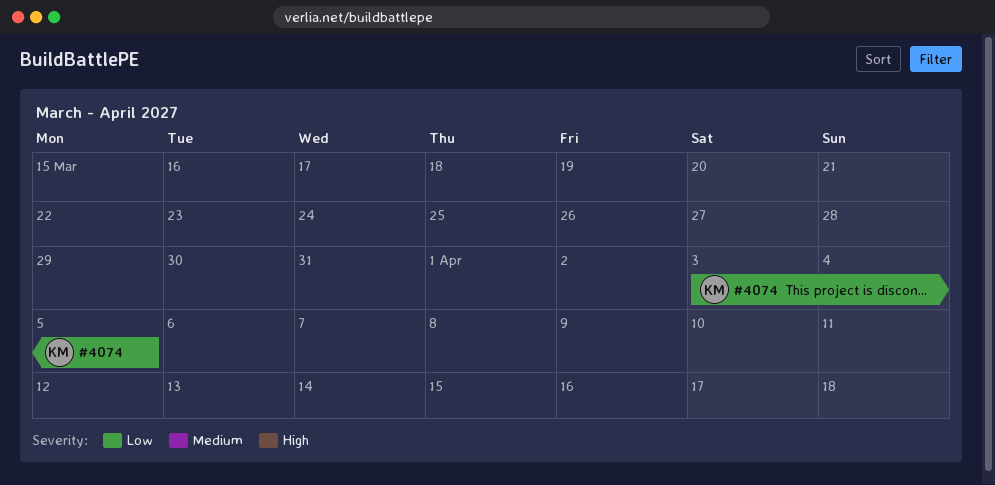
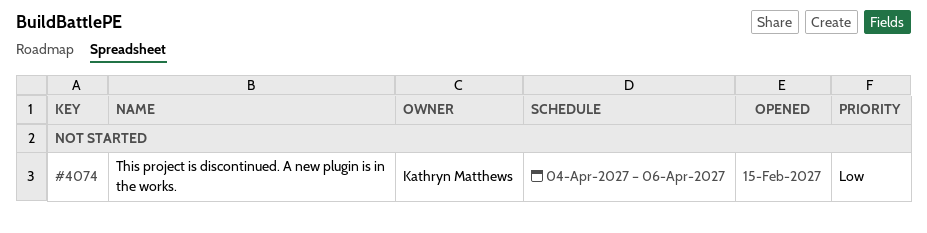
#4074, start: Apr 3 -> Apr 4
#4074, due: Apr 5 -> Apr 6

